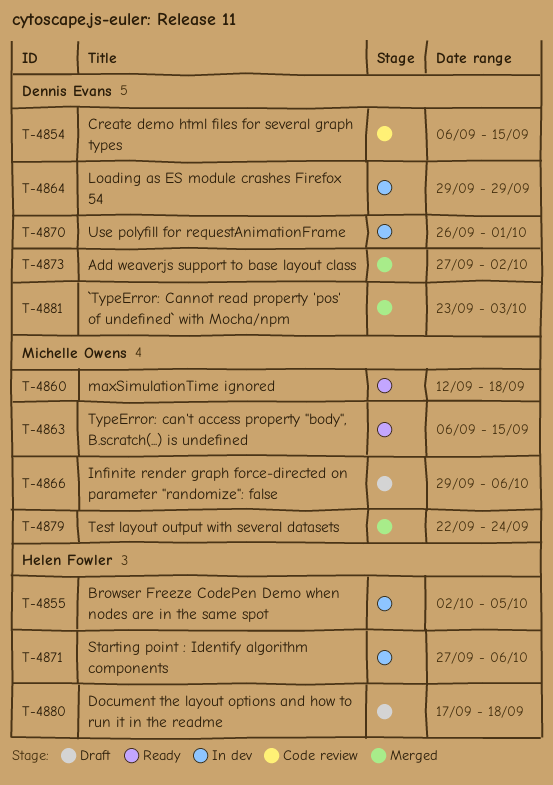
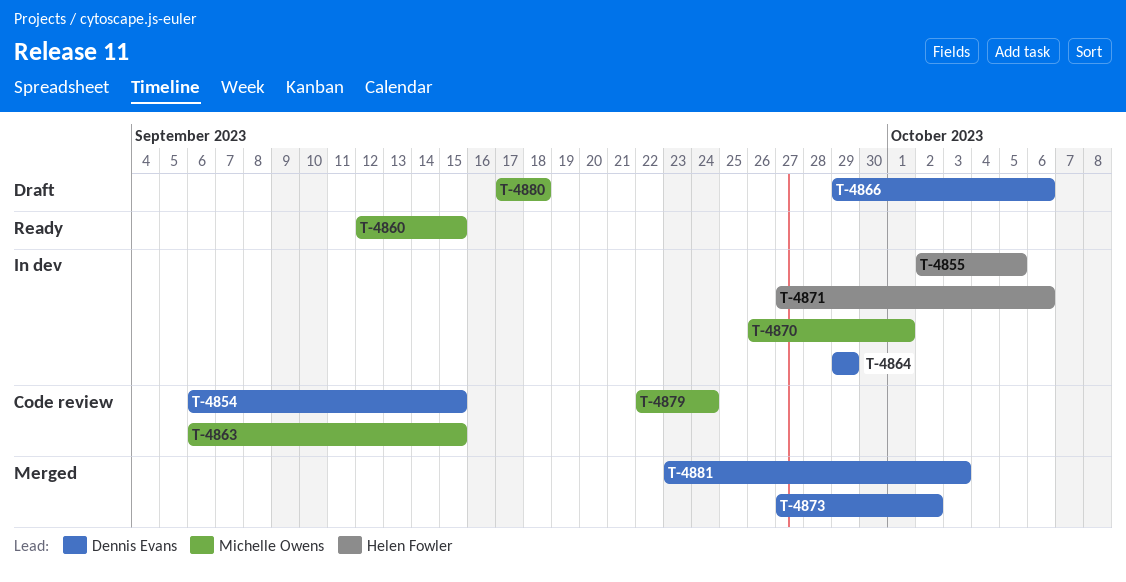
T-4860, due: Sep 18 -> Sep 15
T-4863, status: Ready -> Code review
T-4866, owner: Michelle Owens -> Dennis Evans
T-4870, owner: Dennis Evans -> Michelle Owens
T-4879, status: Merged -> Code review
T-4880, owner: Helen Fowler -> Michelle Owens

